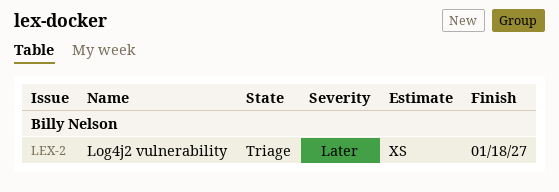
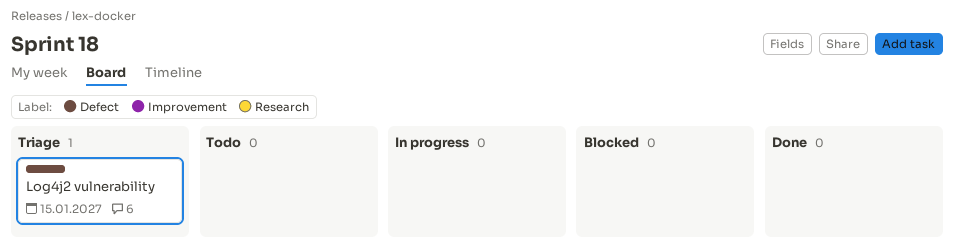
Log4j2 vulnerability, due: Jan 18 -> Jan 15

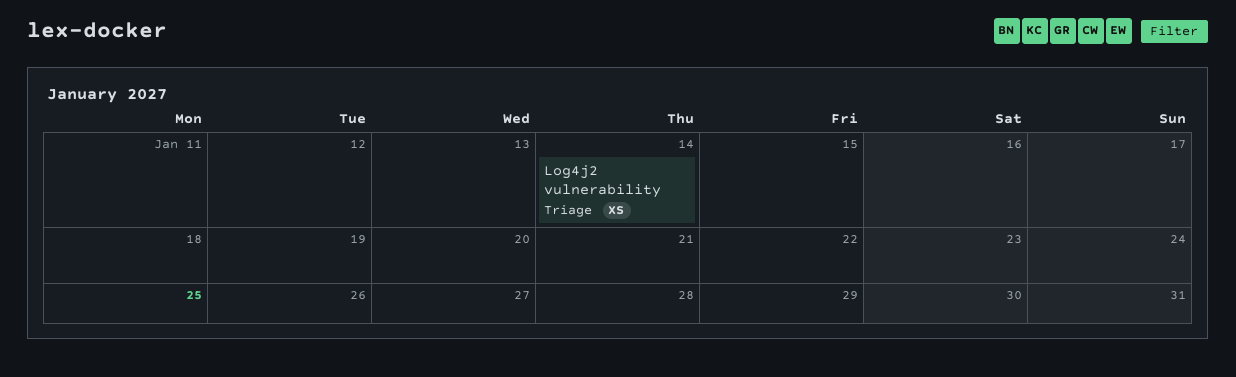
Log4j2 vulnerability, due: Jan 15 -> Jan 14

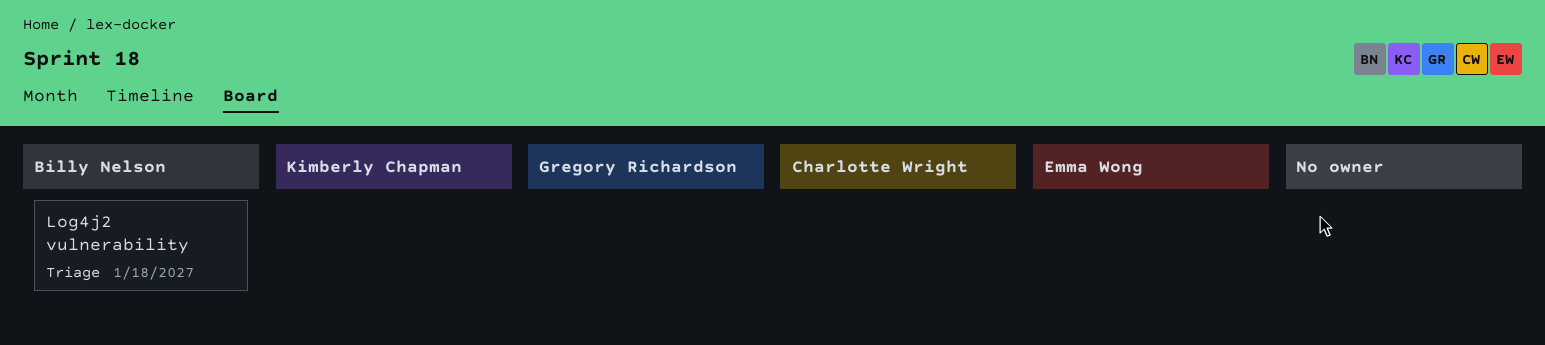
Log4j2 vulnerability, due: Jan 14 -> Jan 18

